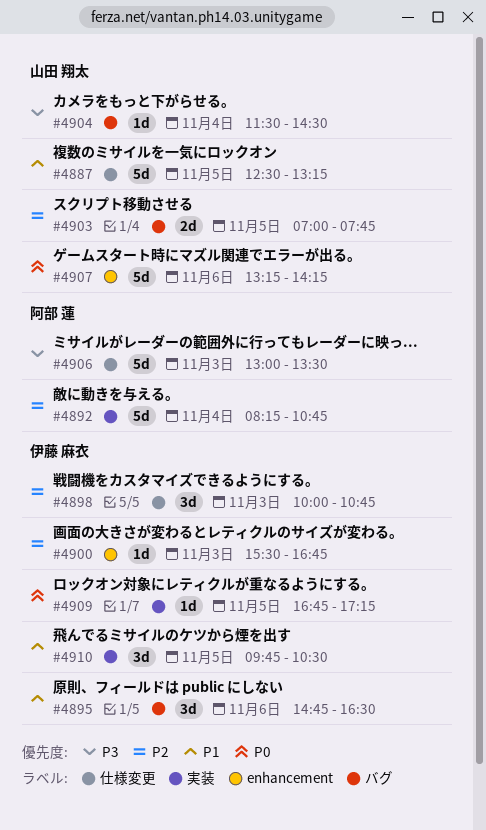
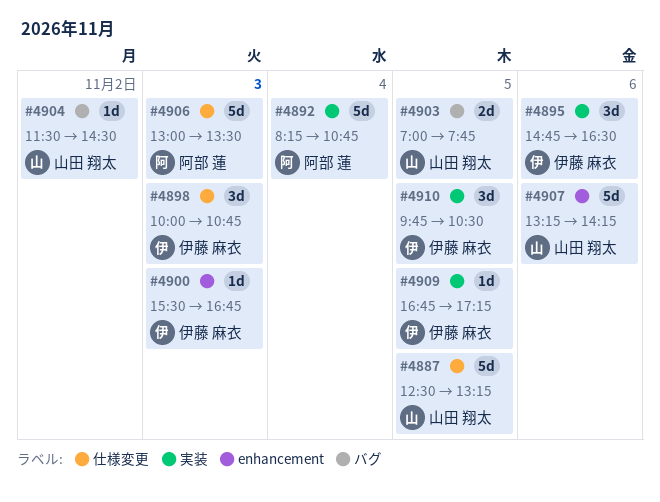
#4895, label: バグ -> 実装
#4904, day: Nov 4 -> Nov 2

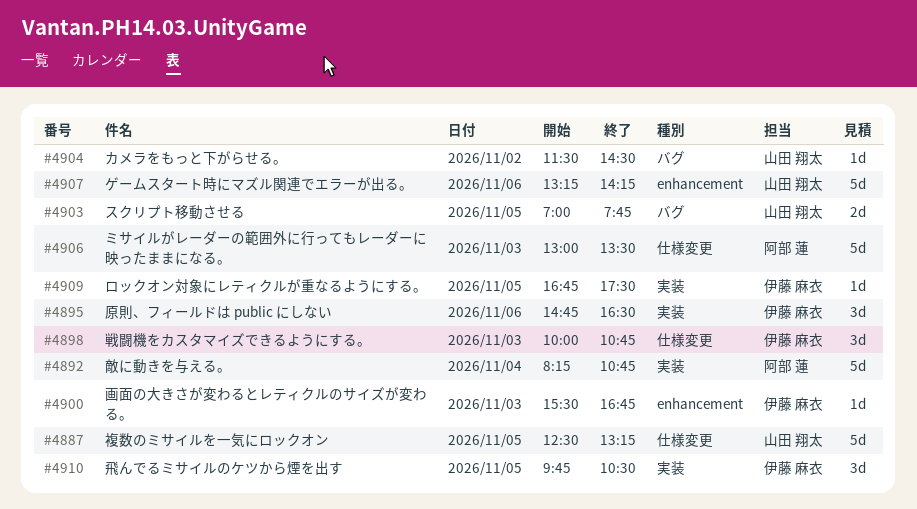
#4909, ends: 17:15 -> 17:30

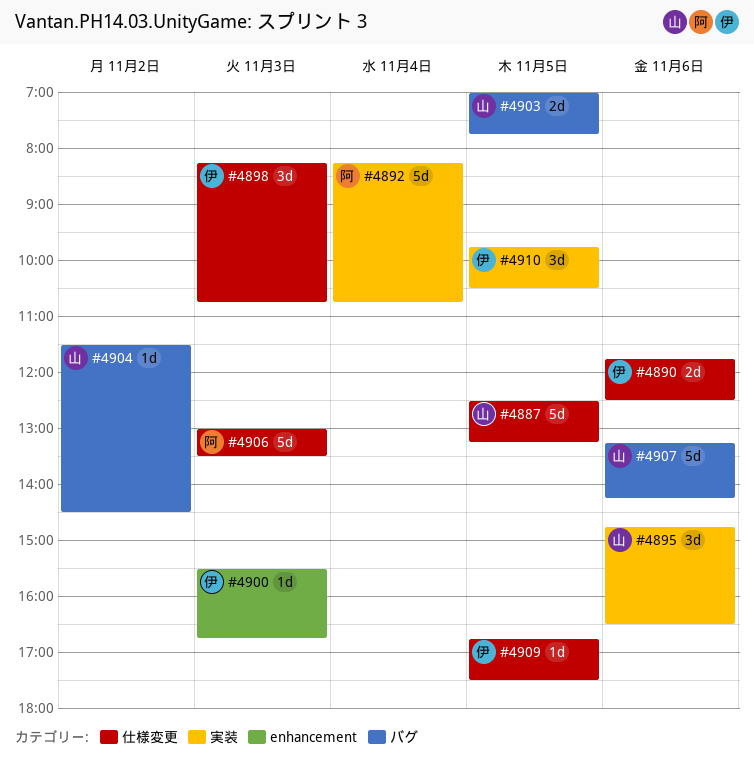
#4890: none -> present
#4895, owner: 伊藤 麻衣 -> 山田 翔太
#4898, begins: 10:00 -> 08:15
#4907, label: enhancement -> バグ
#4909, label: 実装 -> 仕様変更

